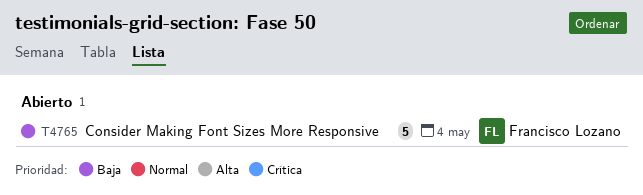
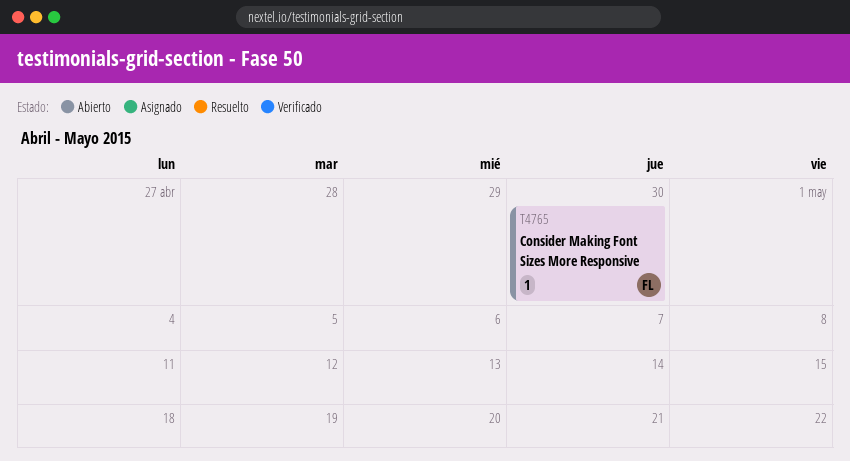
T4765, estimate: 5 -> 1
T4765, due: May 4 -> Apr 30

